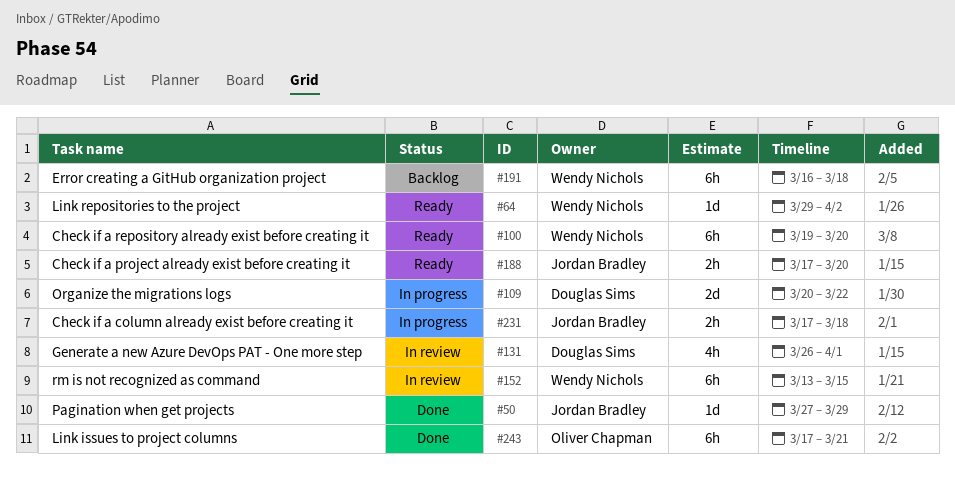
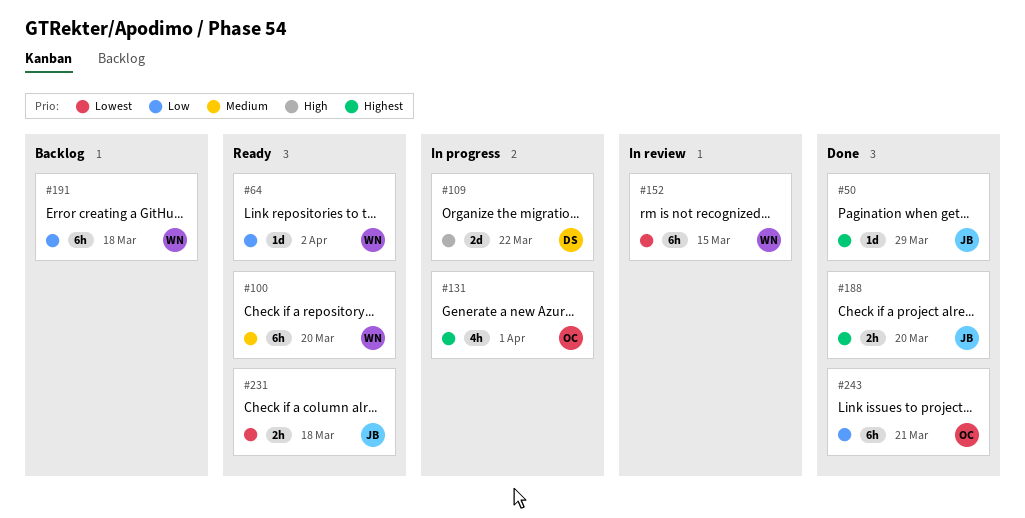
#131, status: In review -> In progress
#131, owner: Douglas Sims -> Oliver Chapman
#188, status: Ready -> Done
#231, status: In progress -> Ready

